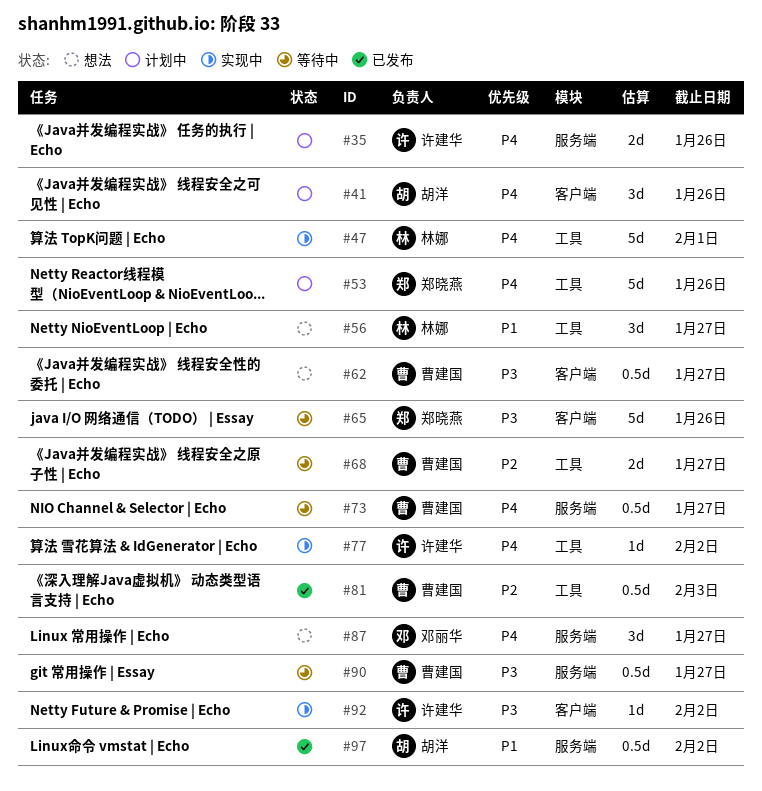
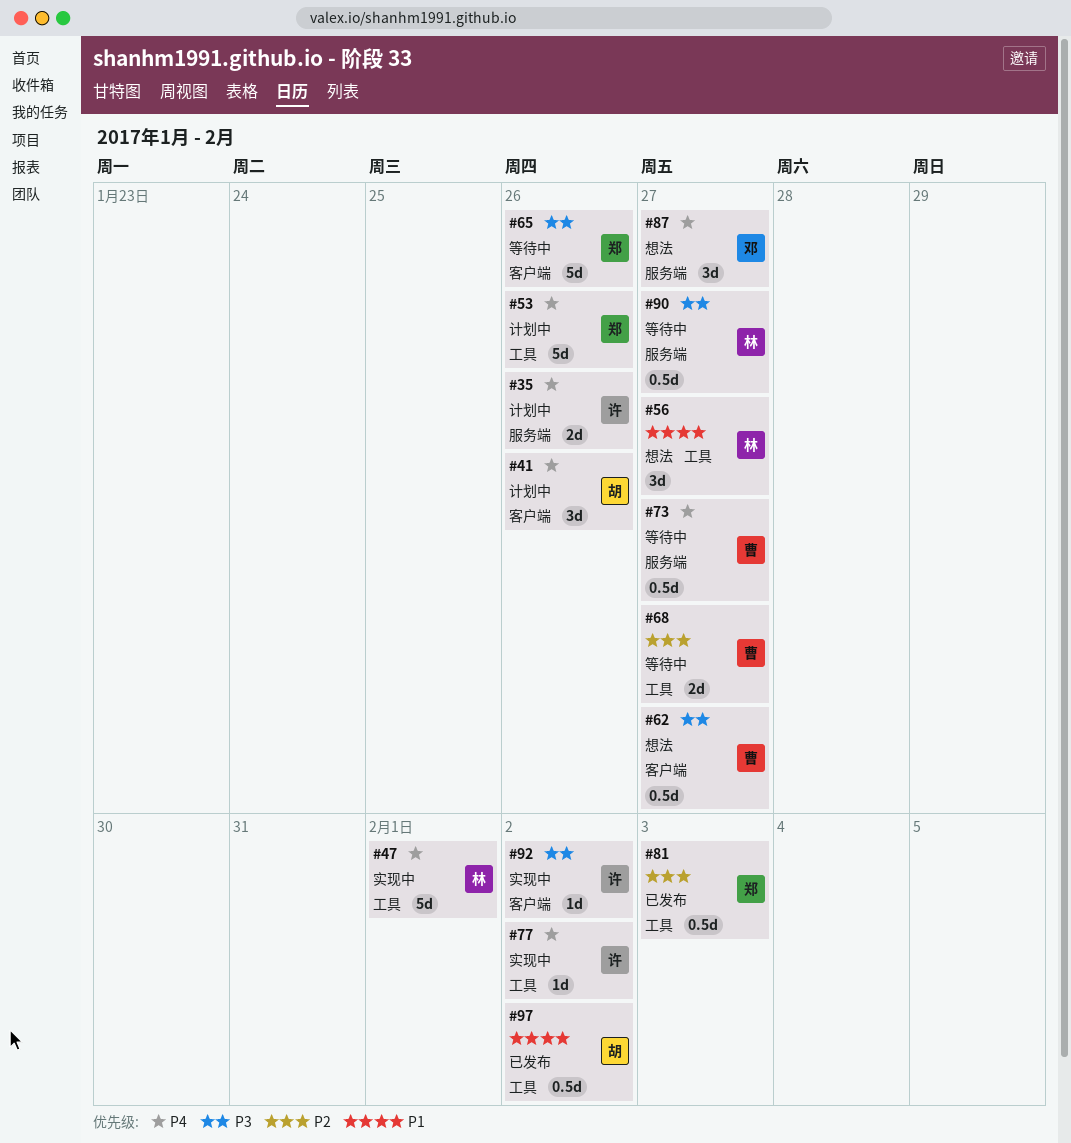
#81, owner: 曹建国 -> 郑晓燕
#90, owner: 曹建国 -> 林娜
#97, label: 服务端 -> 工具

